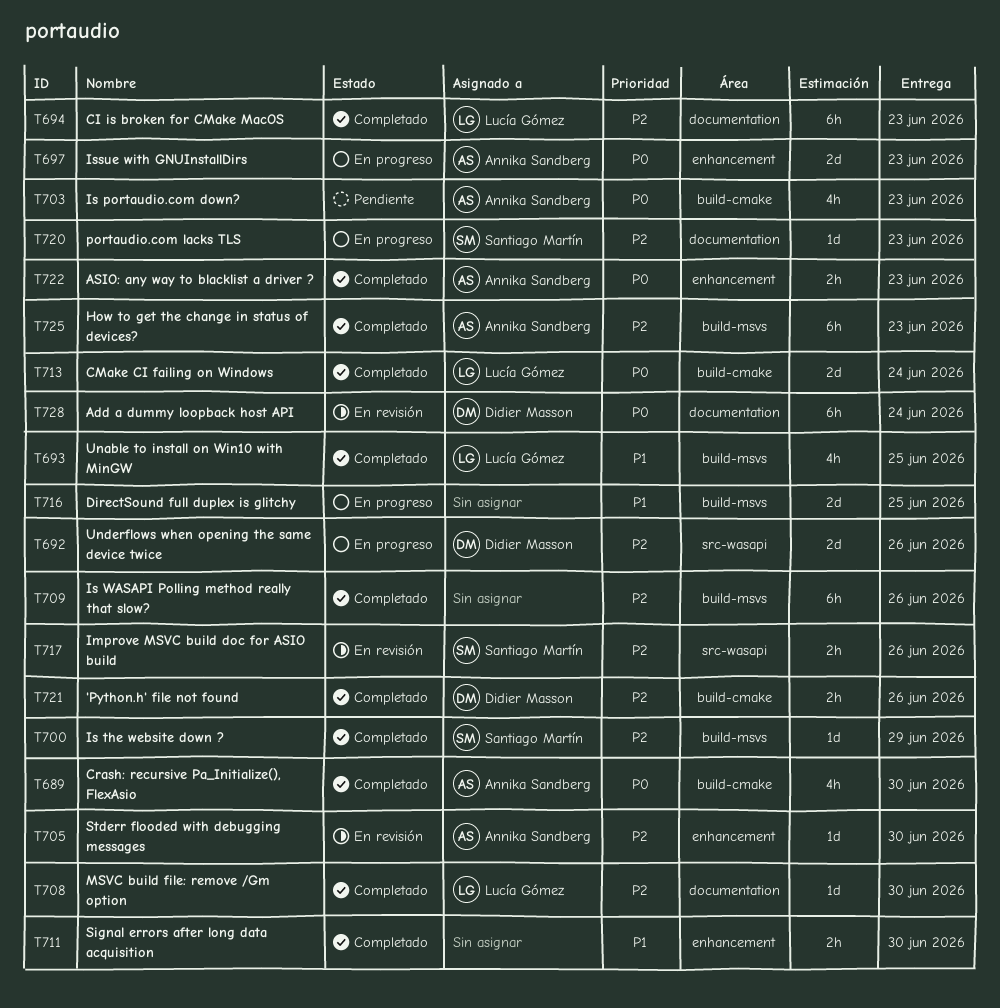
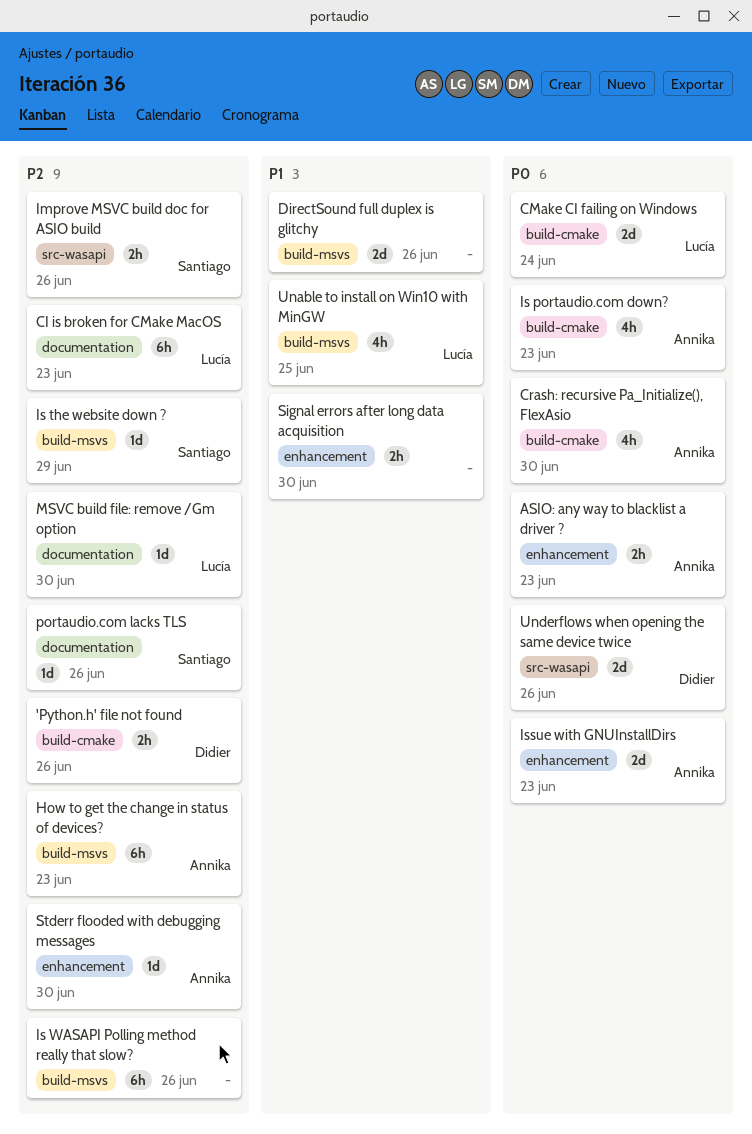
Add a dummy loopback host API: present -> none
DirectSound full duplex is glitchy, due: Jun 25 -> Jun 26
portaudio.com lacks TLS, due: Jun 23 -> Jun 26
Underflows when opening the same device twice, priority: P2 -> P0

